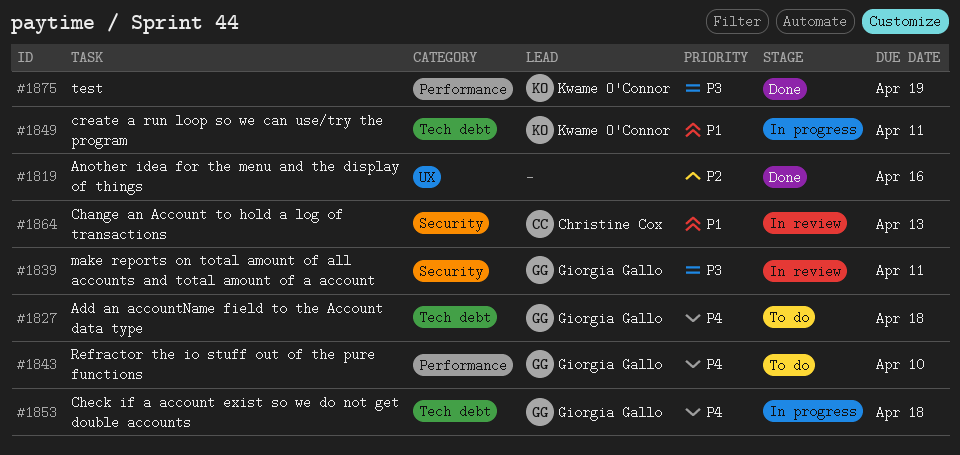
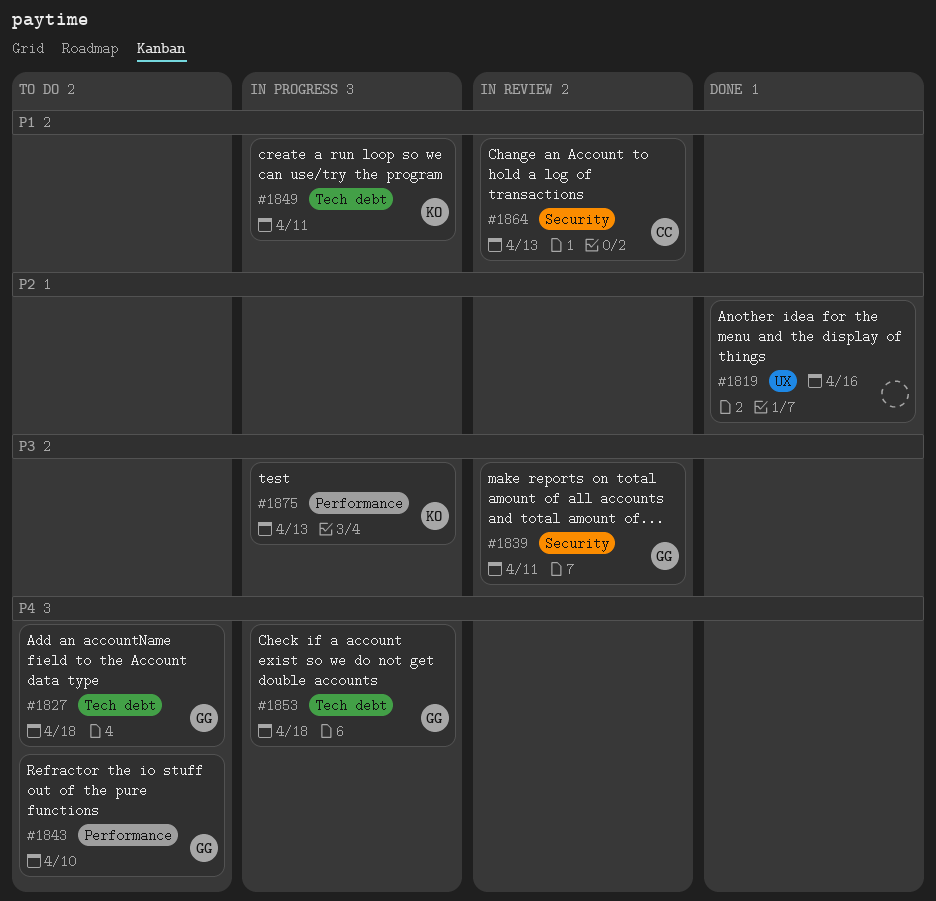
#1875, status: Done -> In progress
#1875, due: Apr 19 -> Apr 13

